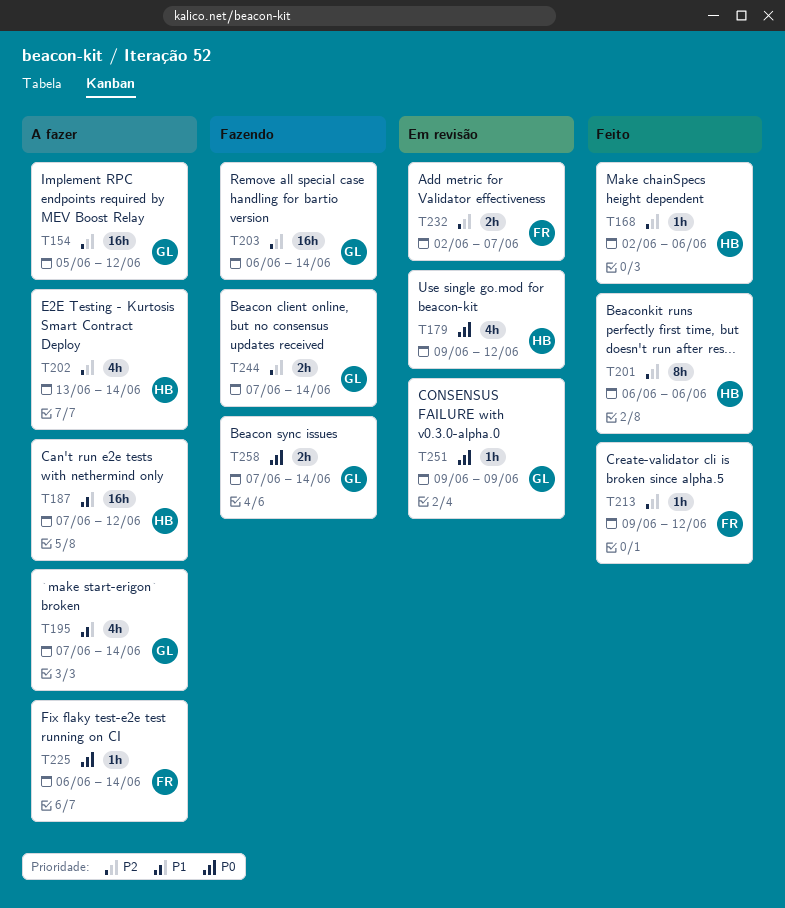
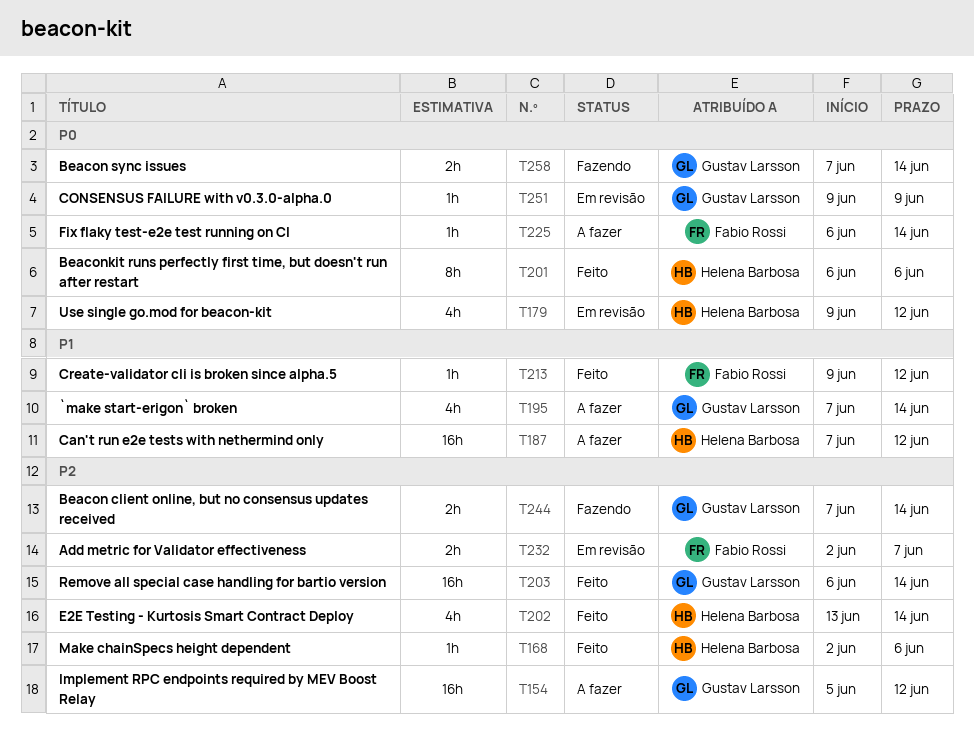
T201, priority: P2 -> P0
T202, status: A fazer -> Feito
T203, status: Fazendo -> Feito
T213, priority: P2 -> P1

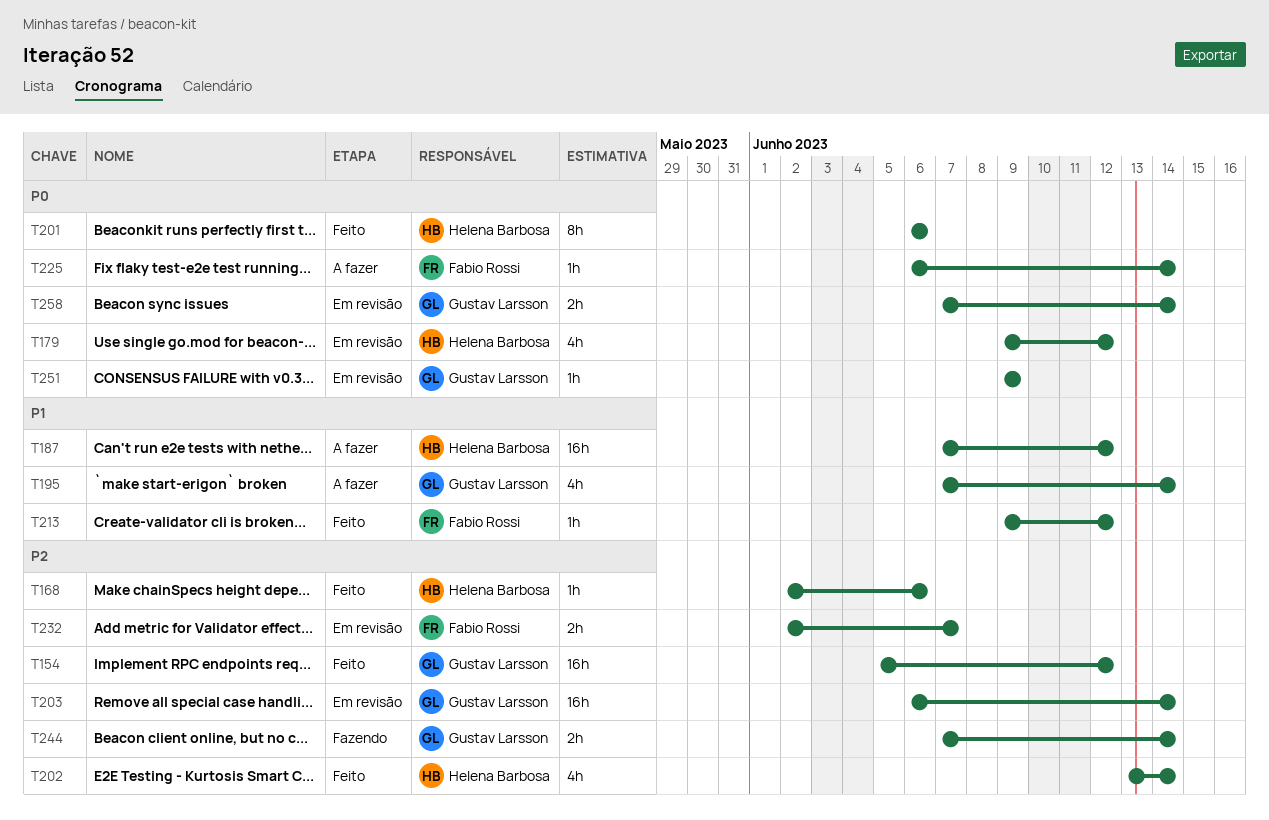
T154, status: A fazer -> Feito
T203, status: Feito -> Em revisão
T258, status: Fazendo -> Em revisão

